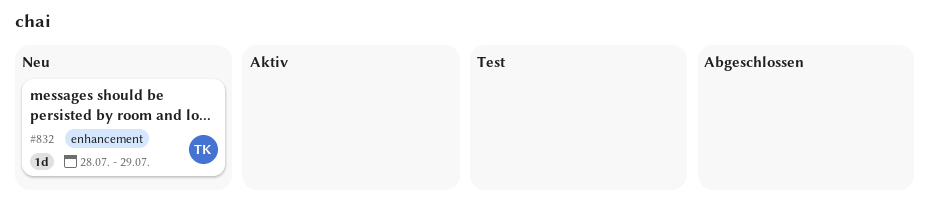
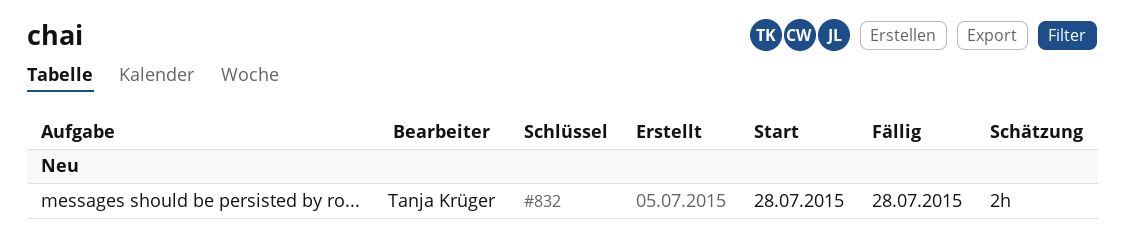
#832, estimate: 1d -> 2h
#832, due: Jul 29 -> Jul 28

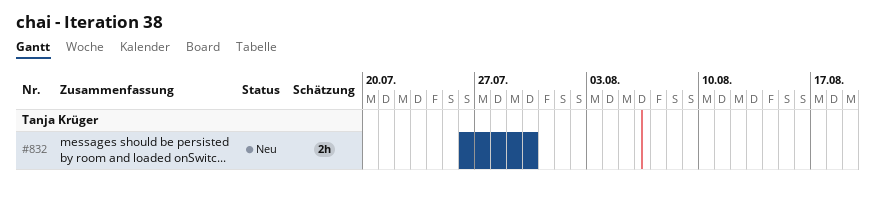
#832, start: Jul 28 -> Jul 26
#832, due: Jul 28 -> Jul 30

